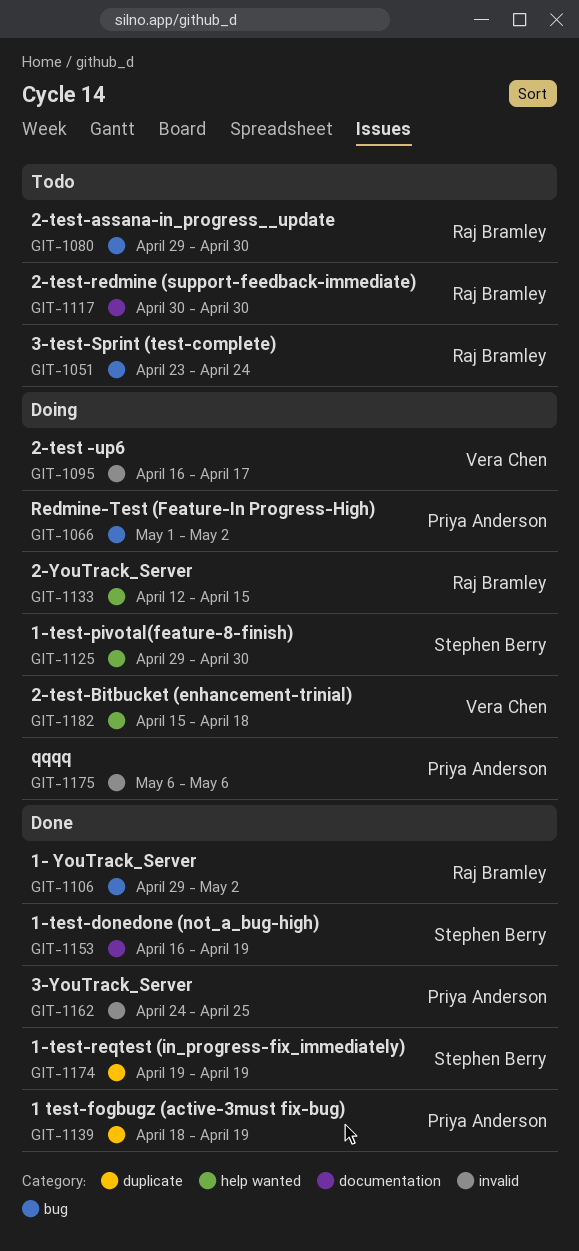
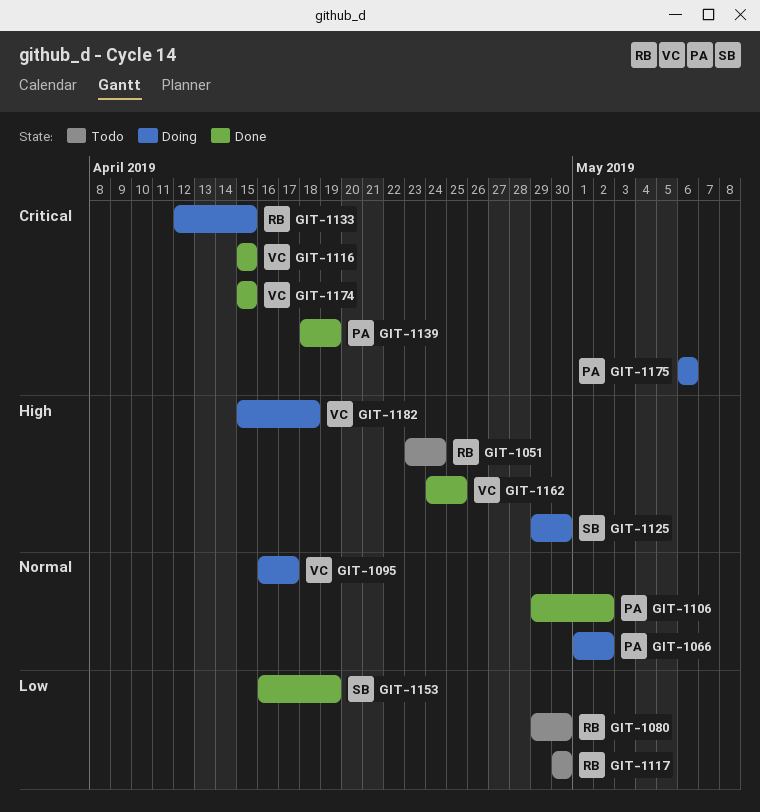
GIT-1106, owner: Raj Bramley -> Priya Anderson
GIT-1116: none -> present
GIT-1162, owner: Priya Anderson -> Vera Chen
GIT-1174, owner: Stephen Berry -> Vera Chen
GIT-1174, start: Apr 19 -> Apr 15
GIT-1174, due: Apr 19 -> Apr 15

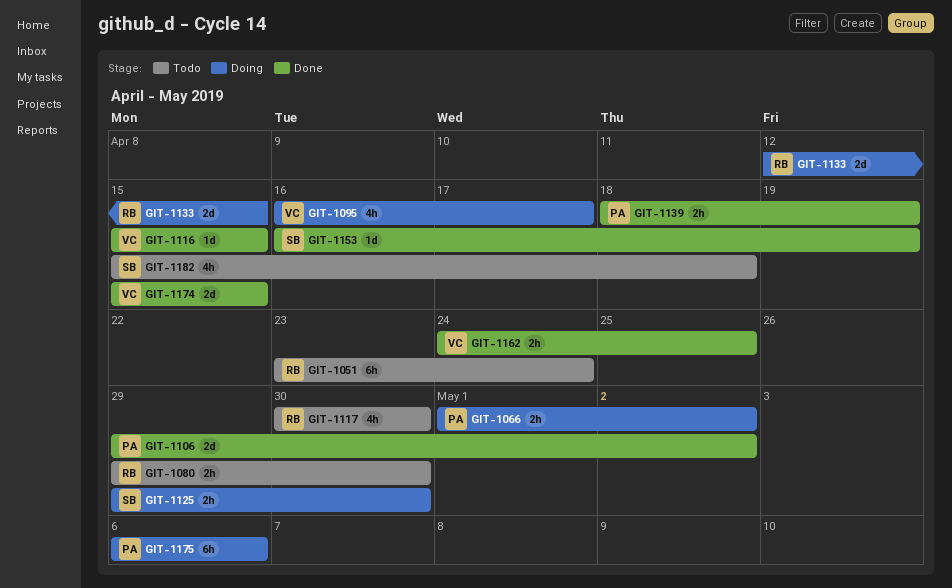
GIT-1182, status: Doing -> Todo
GIT-1182, owner: VC -> SB

